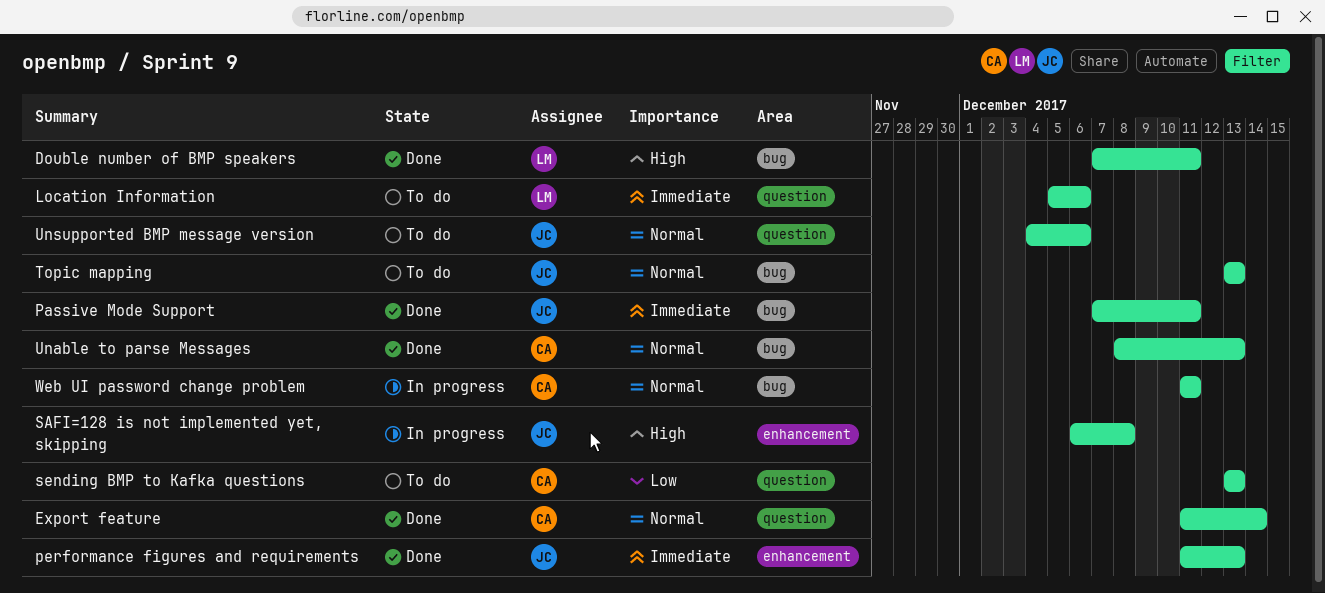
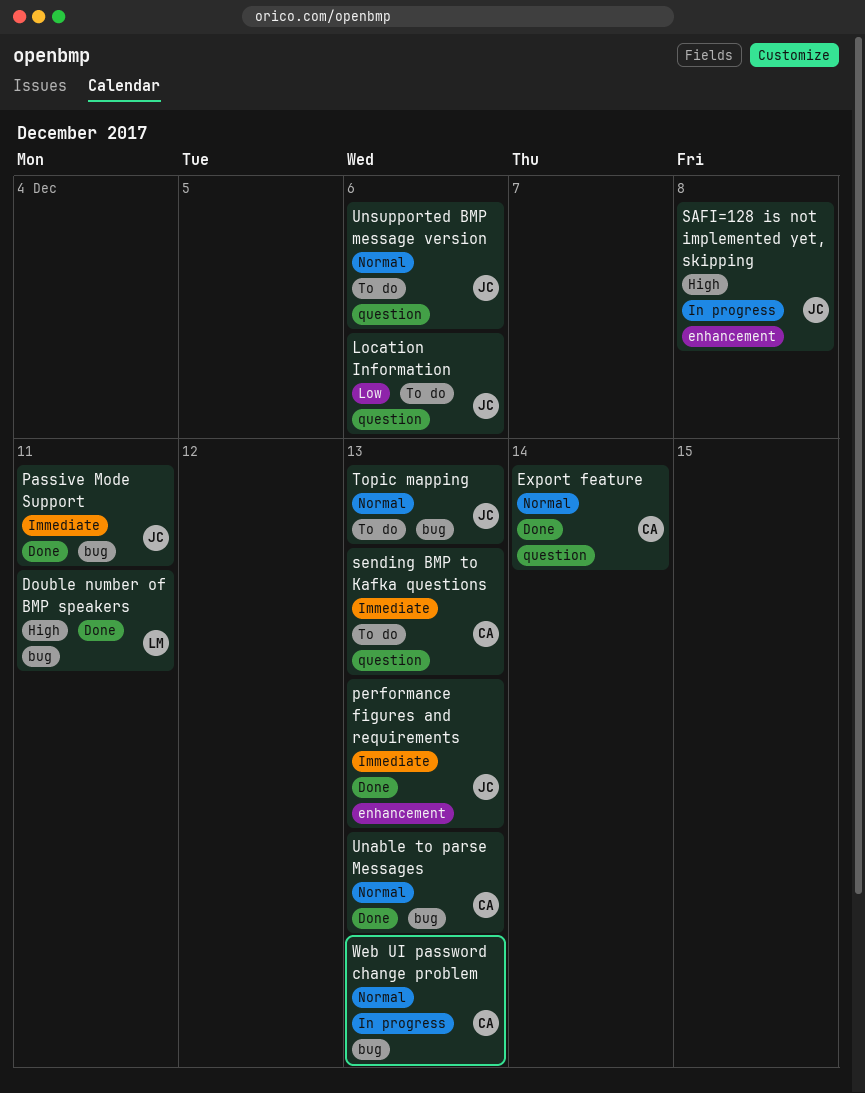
Location Information, owner: LM -> JC
Location Information, priority: Immediate -> Low
sending BMP to Kafka questions, priority: Low -> Immediate
Web UI password change problem, due: Dec 11 -> Dec 13

